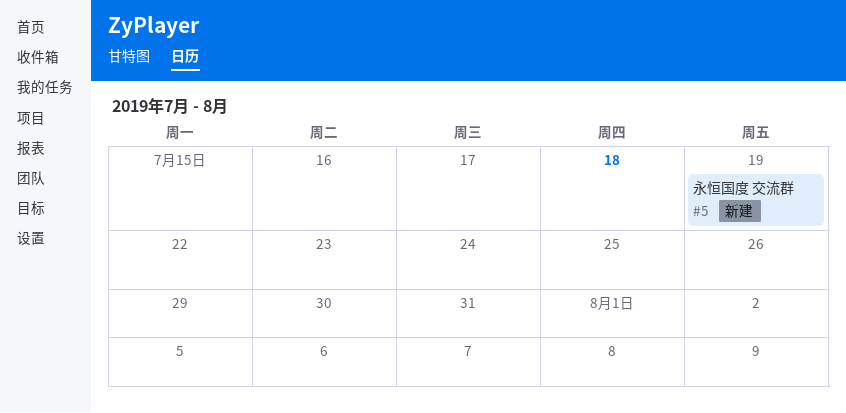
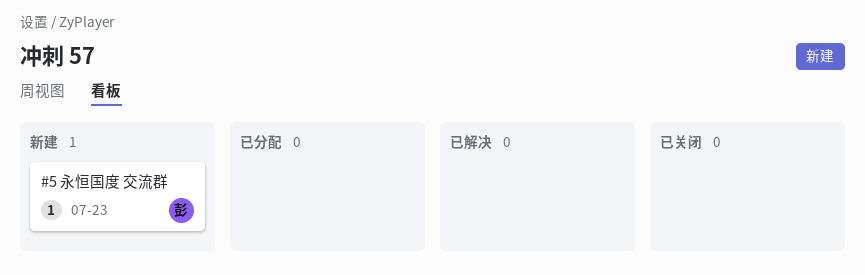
#5, due: Jul 19 -> Jul 23

